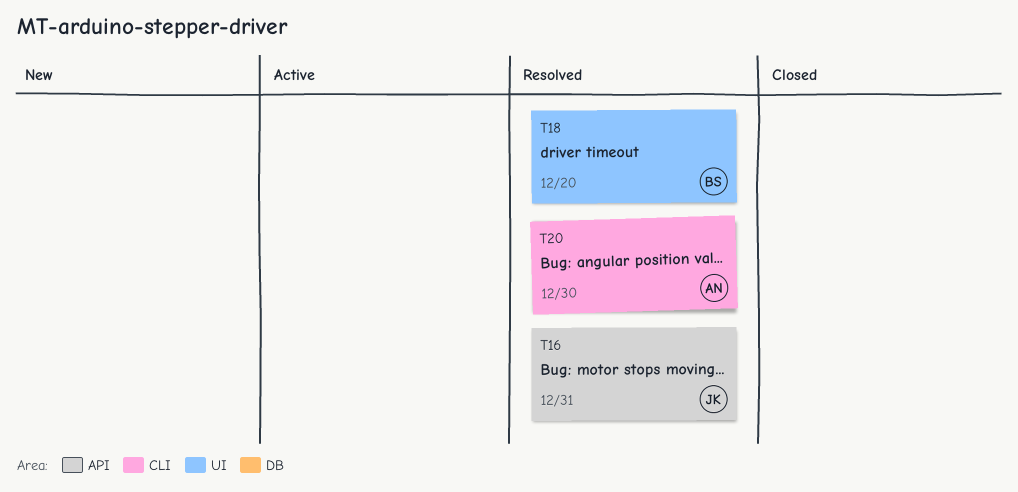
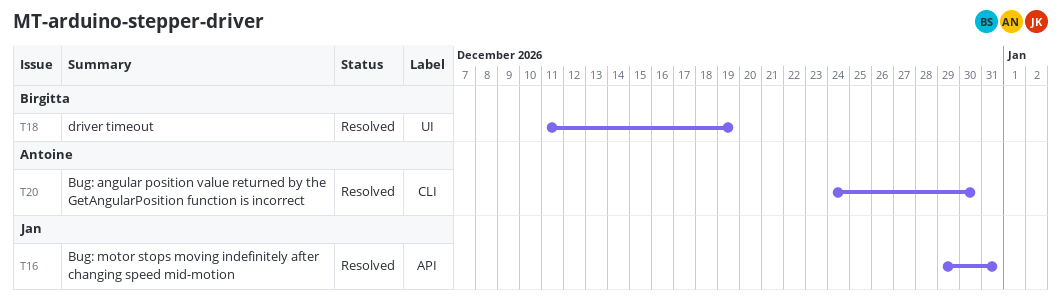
T18, due: Dec 20 -> Dec 19

